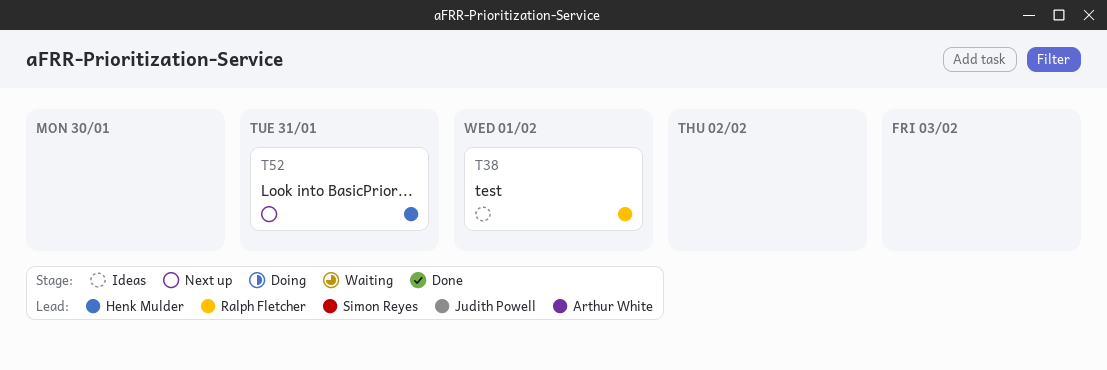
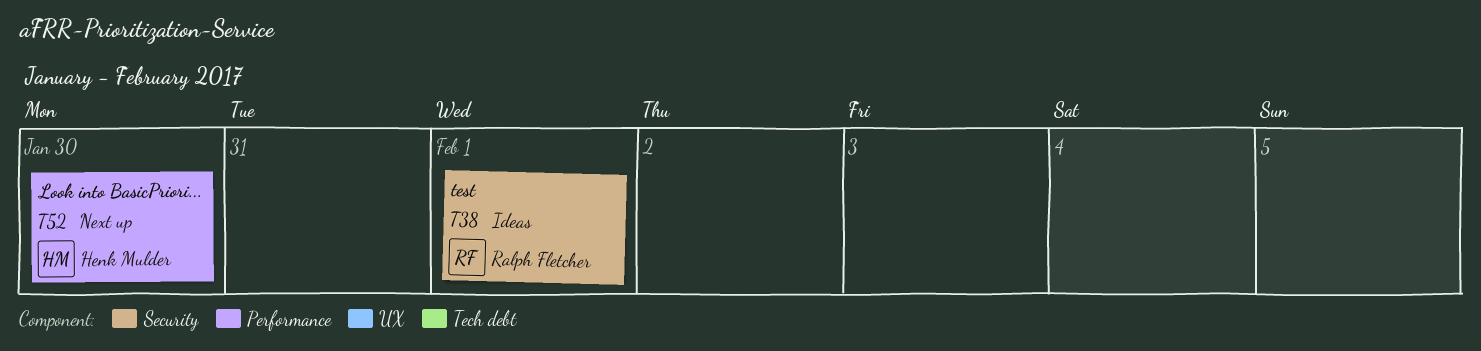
T52, due: Jan 31 -> Jan 30

